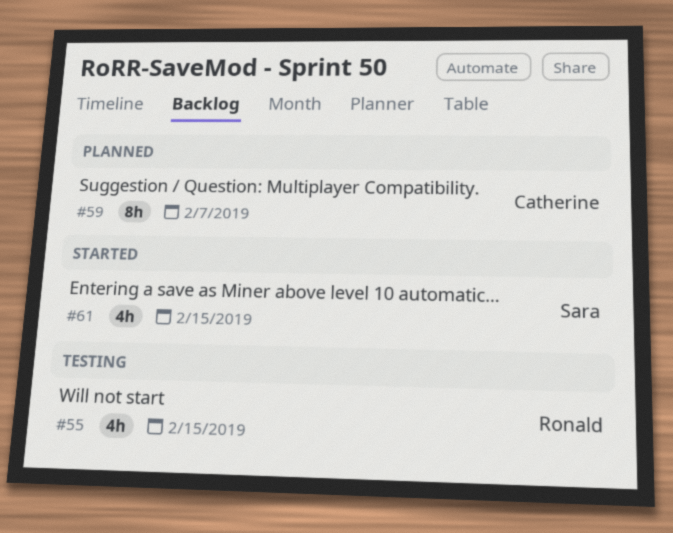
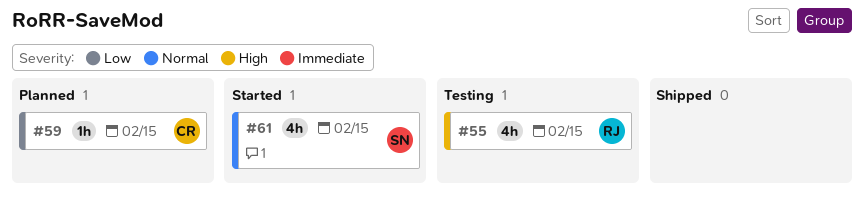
#59, estimate: 8h -> 1h
#59, due: Feb 7 -> Feb 15

